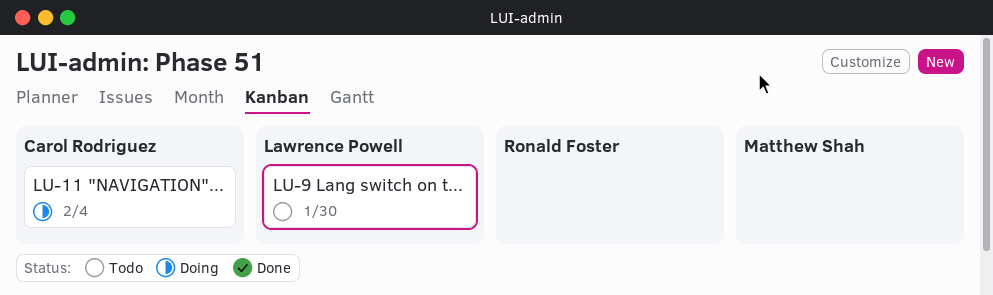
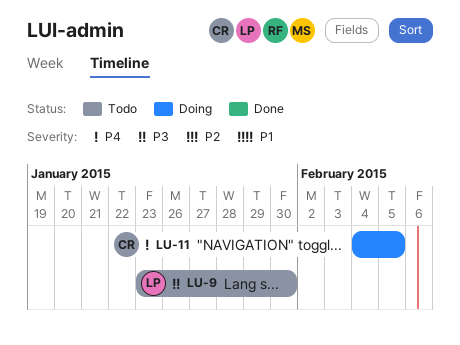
LU-11, due: Feb 4 -> Feb 5

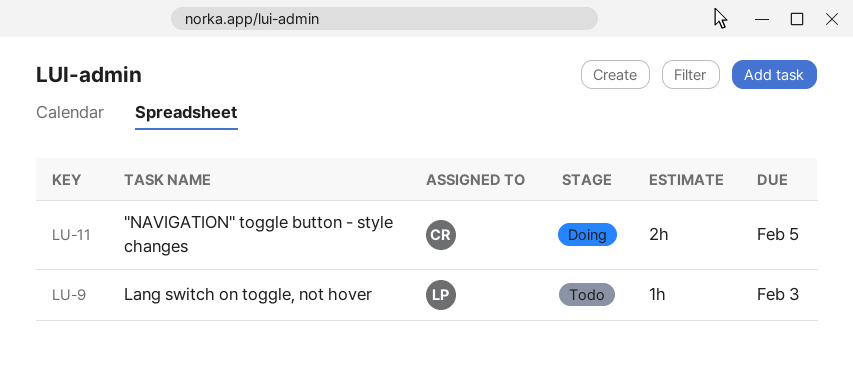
LU-9, due: Jan 30 -> Feb 3

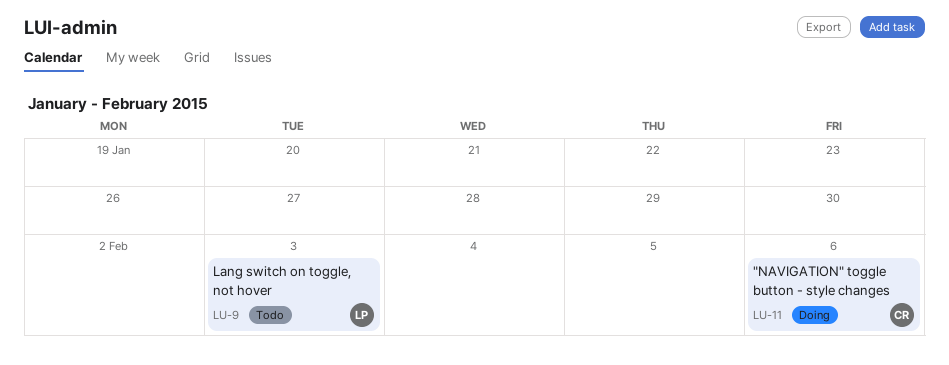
LU-11, due: Feb 5 -> Feb 6

